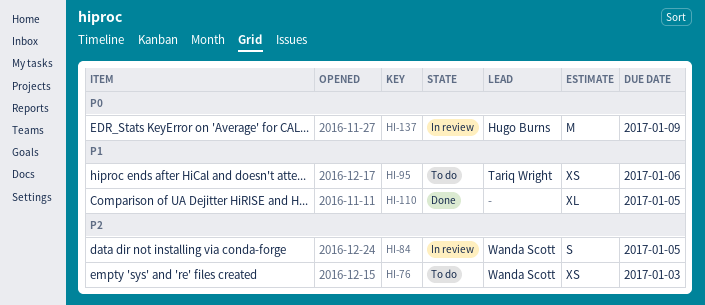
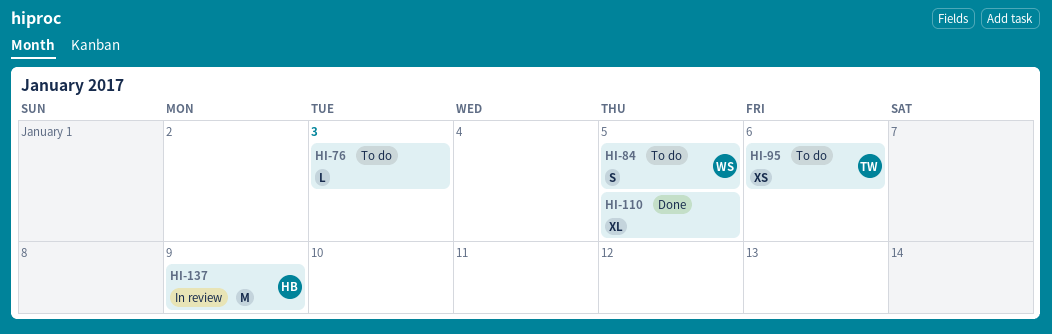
HI-76, owner: Wanda Scott -> none
HI-76, estimate: XS -> L
HI-84, status: In review -> To do

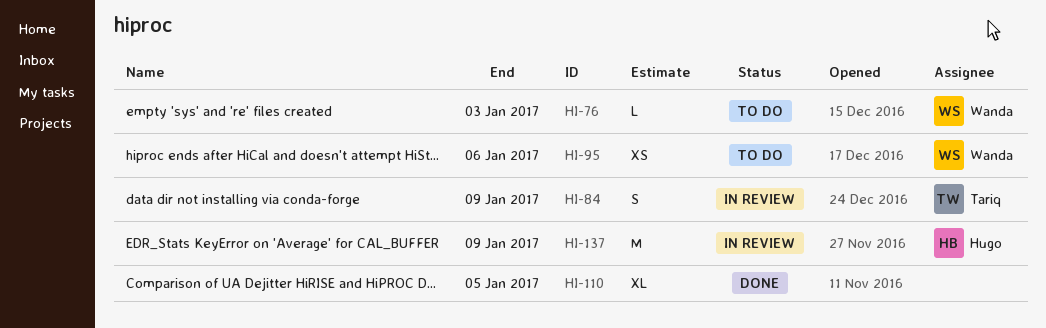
HI-76, owner: none -> Wanda
HI-84, status: To do -> In review
HI-84, owner: Wanda -> Tariq
HI-84, due: Jan 5 -> Jan 9
HI-95, owner: Tariq -> Wanda

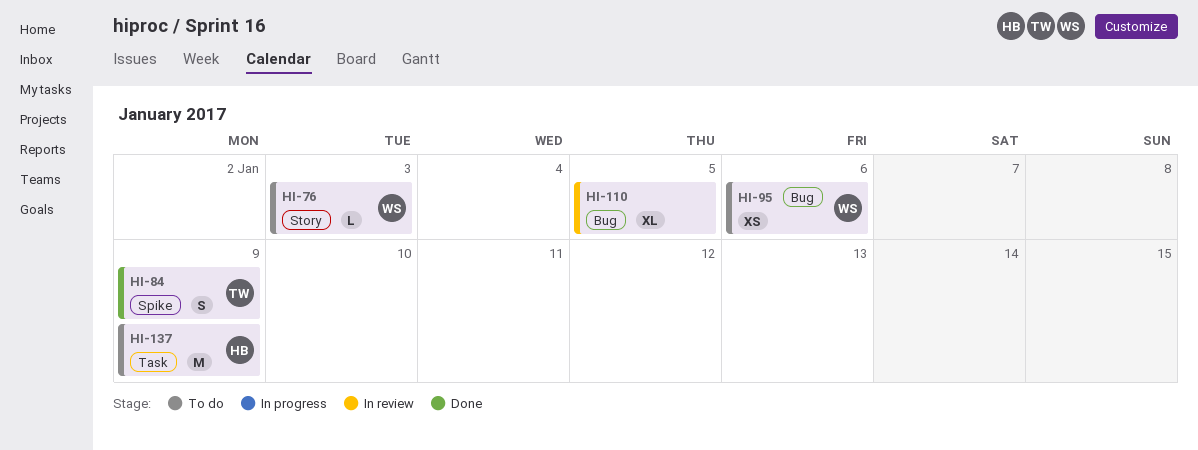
HI-84, status: In review -> Done
HI-110, status: Done -> In review
HI-137, status: In review -> To do

